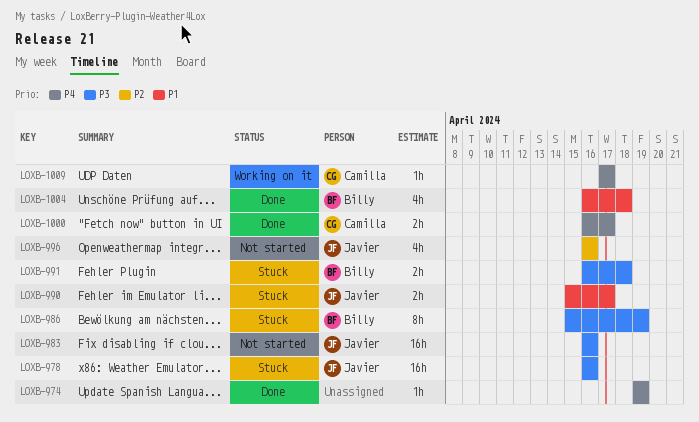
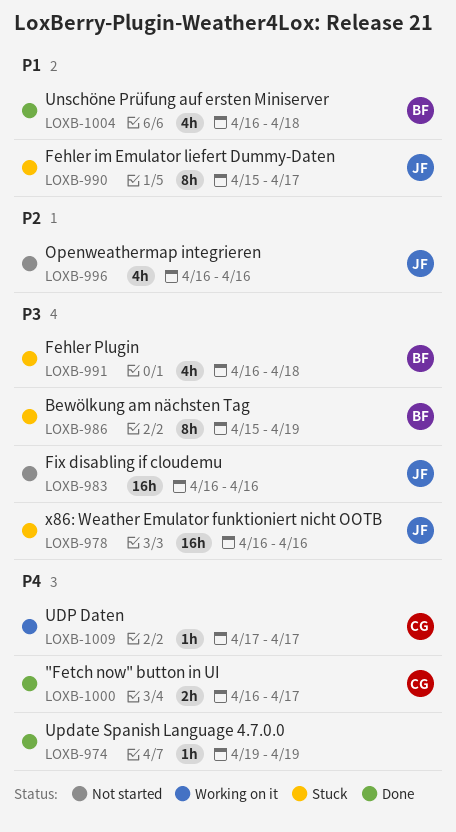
LOXB-990, estimate: 2h -> 8h
LOXB-991, estimate: 2h -> 4h

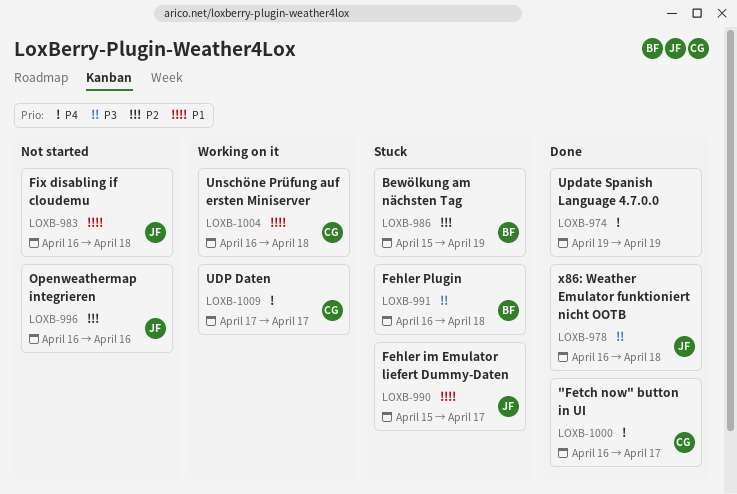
LOXB-978, status: Stuck -> Done
LOXB-978, due: Apr 16 -> Apr 18
LOXB-983, priority: P3 -> P1
LOXB-983, due: Apr 16 -> Apr 18
LOXB-986, priority: P3 -> P2
LOXB-1004, status: Done -> Working on it
LOXB-1004, owner: BF -> CG

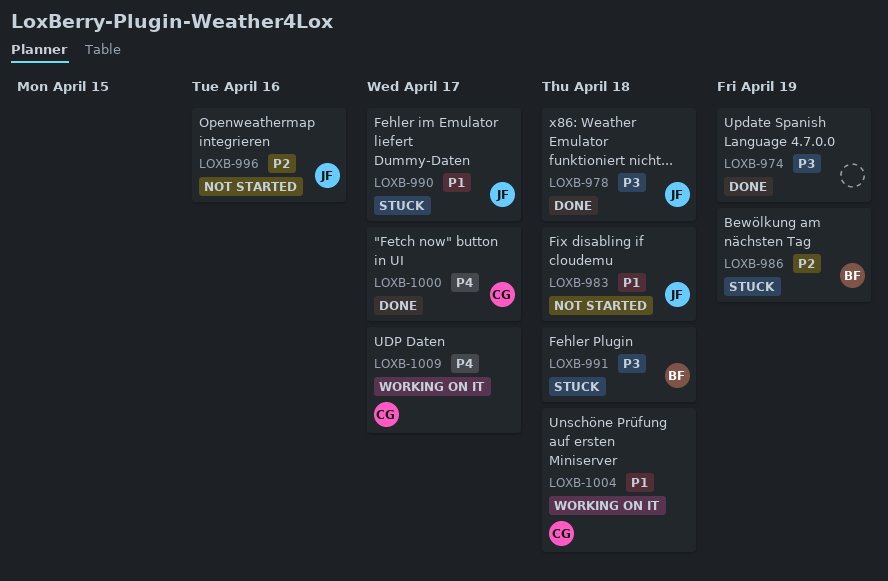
LOXB-974, priority: P4 -> P3

